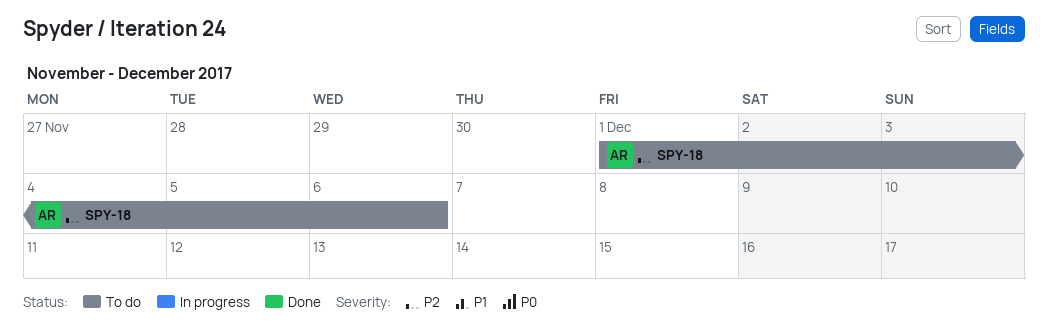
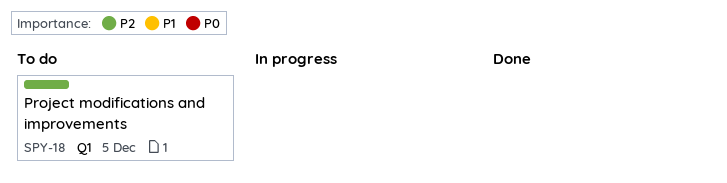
SPY-18, due: Dec 6 -> Dec 5

